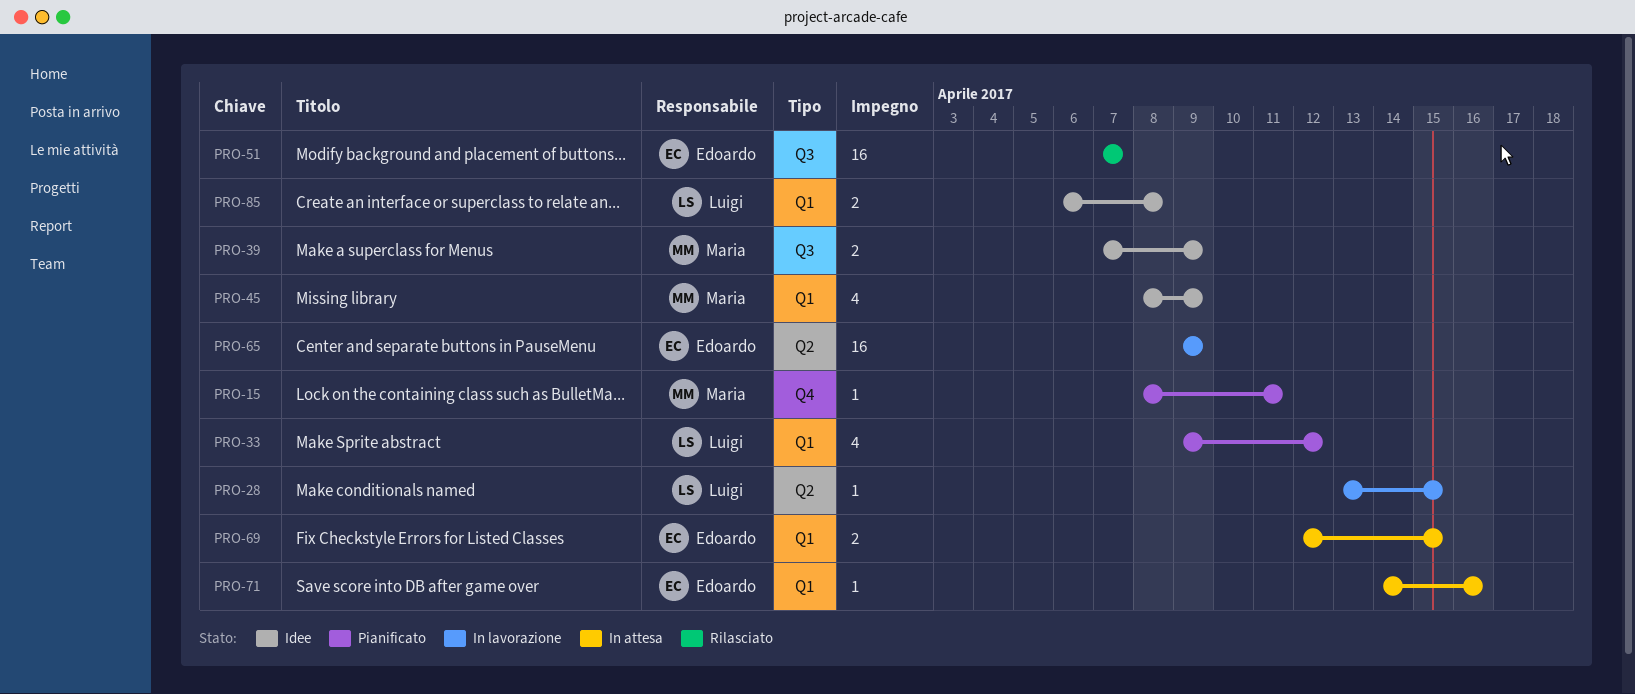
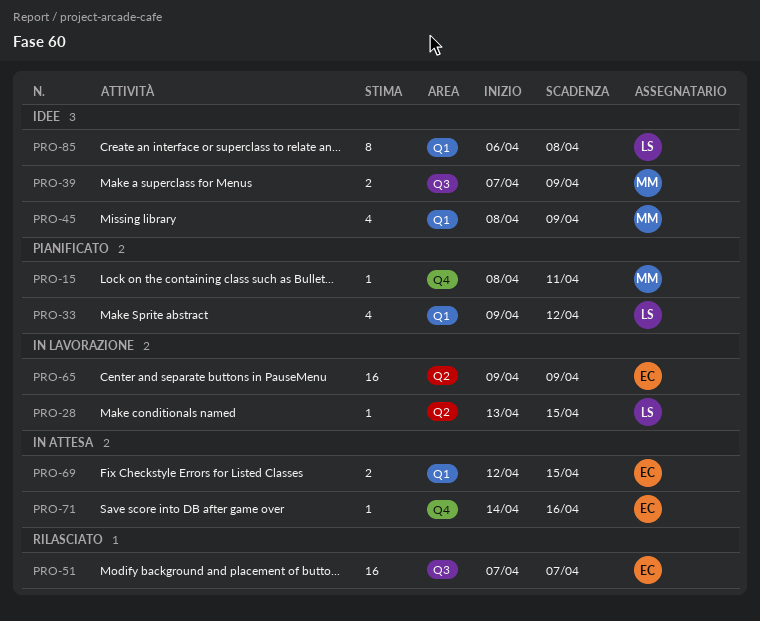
PRO-71, label: Q1 -> Q4
PRO-85, estimate: 2 -> 8

